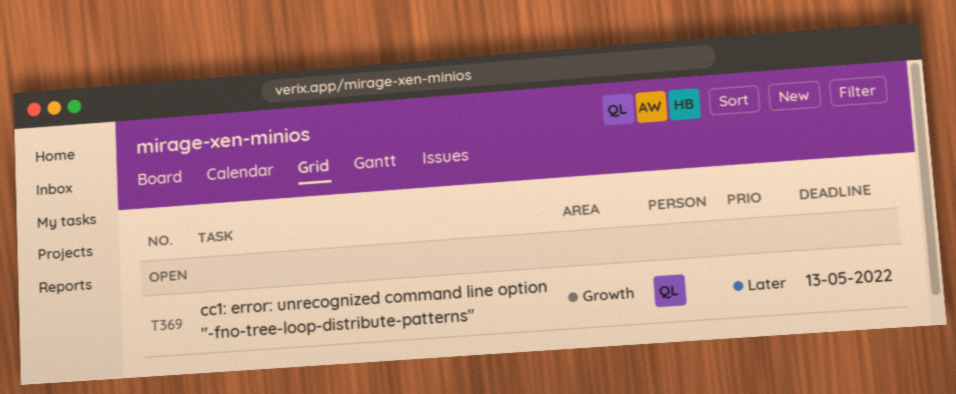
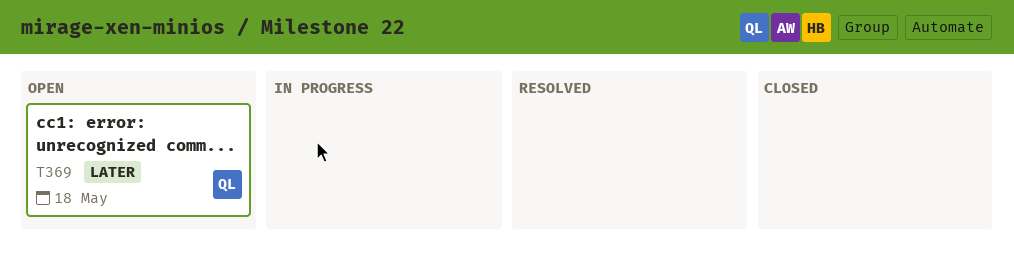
T369, due: May 13 -> May 18

